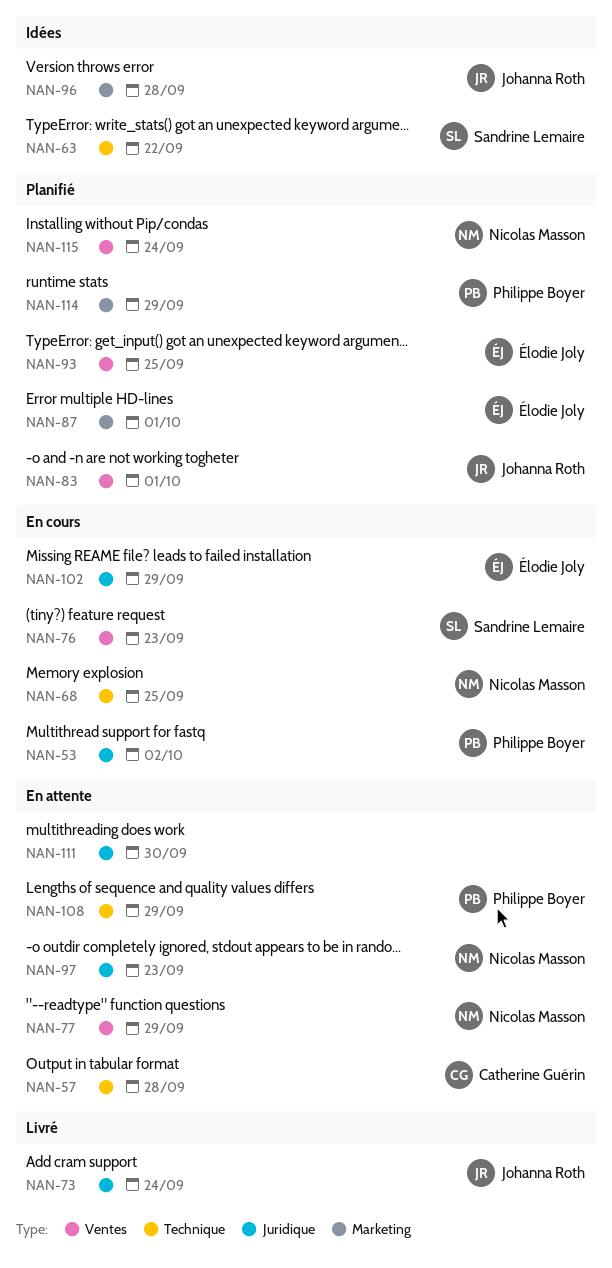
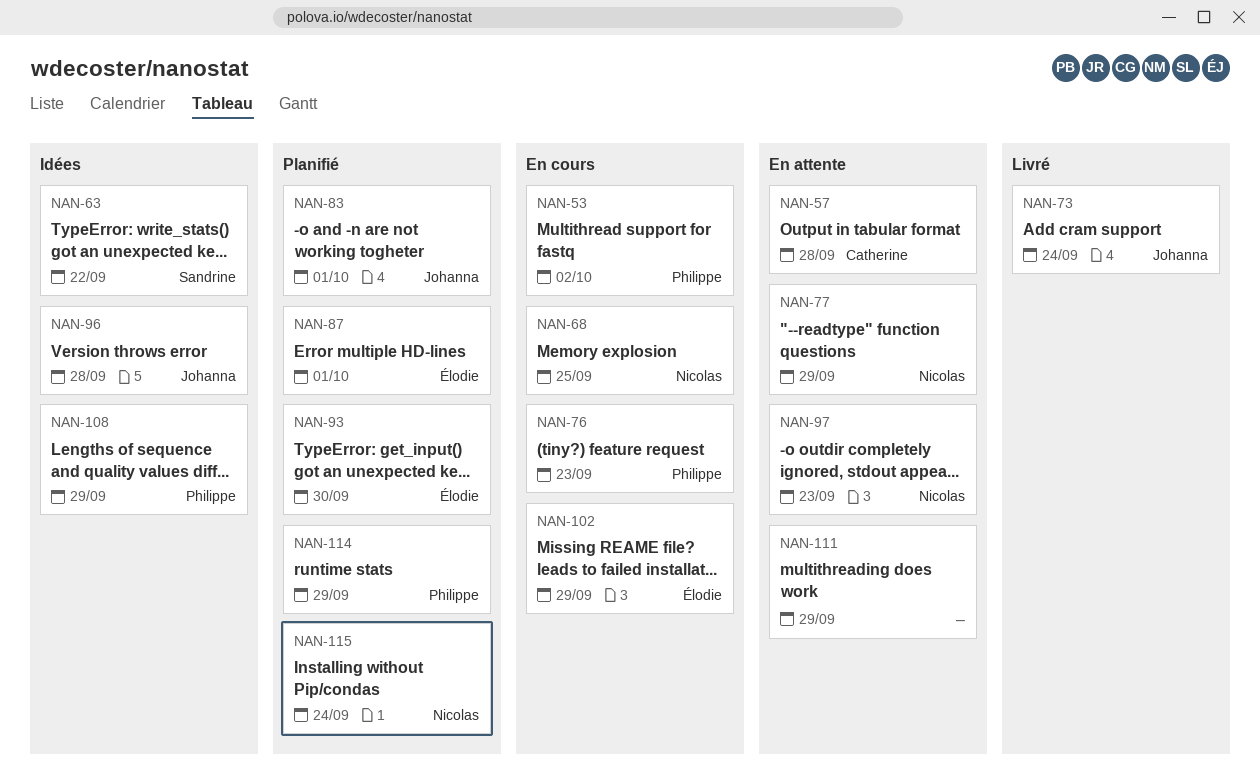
NAN-76, owner: Sandrine Lemaire -> Philippe Boyer
NAN-93, due: Sep 25 -> Sep 30
NAN-108, status: En attente -> Idées
NAN-111, due: Sep 30 -> Sep 29

